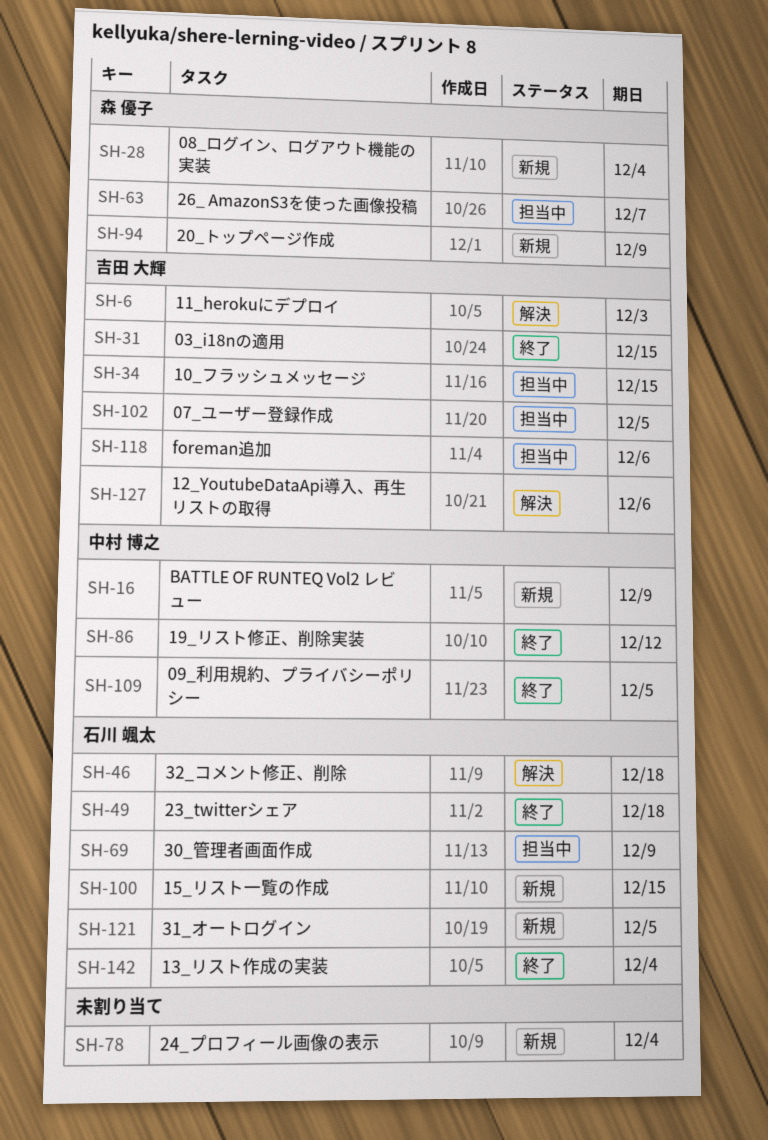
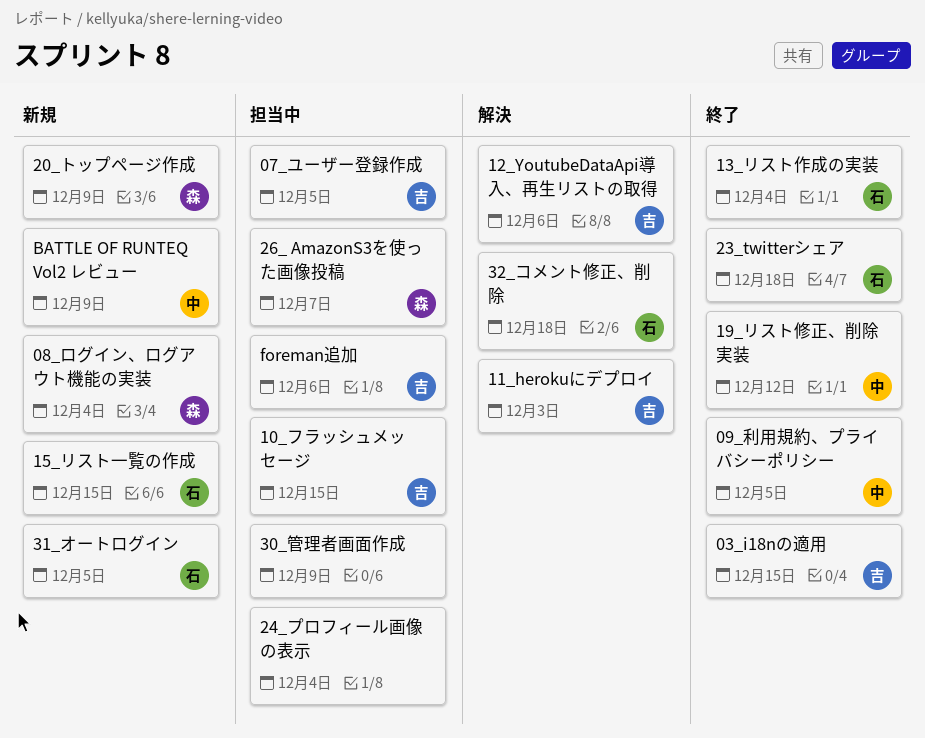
24_プロフィール画像の表示, status: 新規 -> 担当中
30_管理者画面作成, owner: 石川 颯太 -> none

